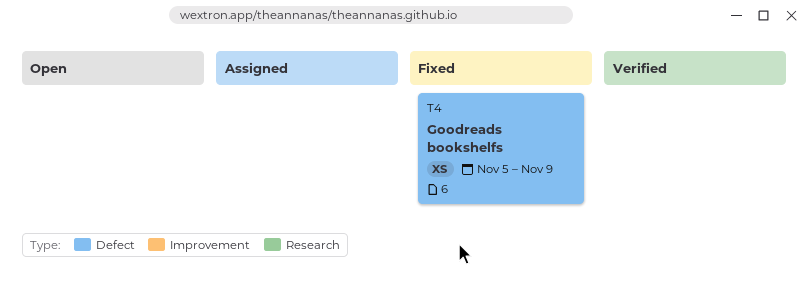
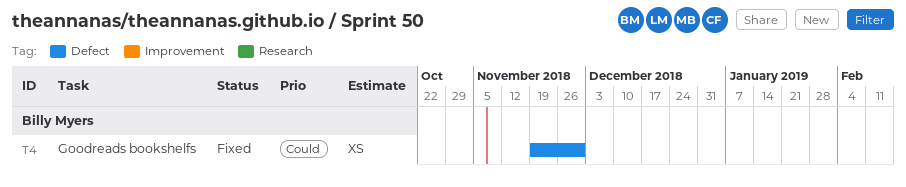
T4, start: Nov 5 -> Nov 19
T4, due: Nov 9 -> Nov 30

